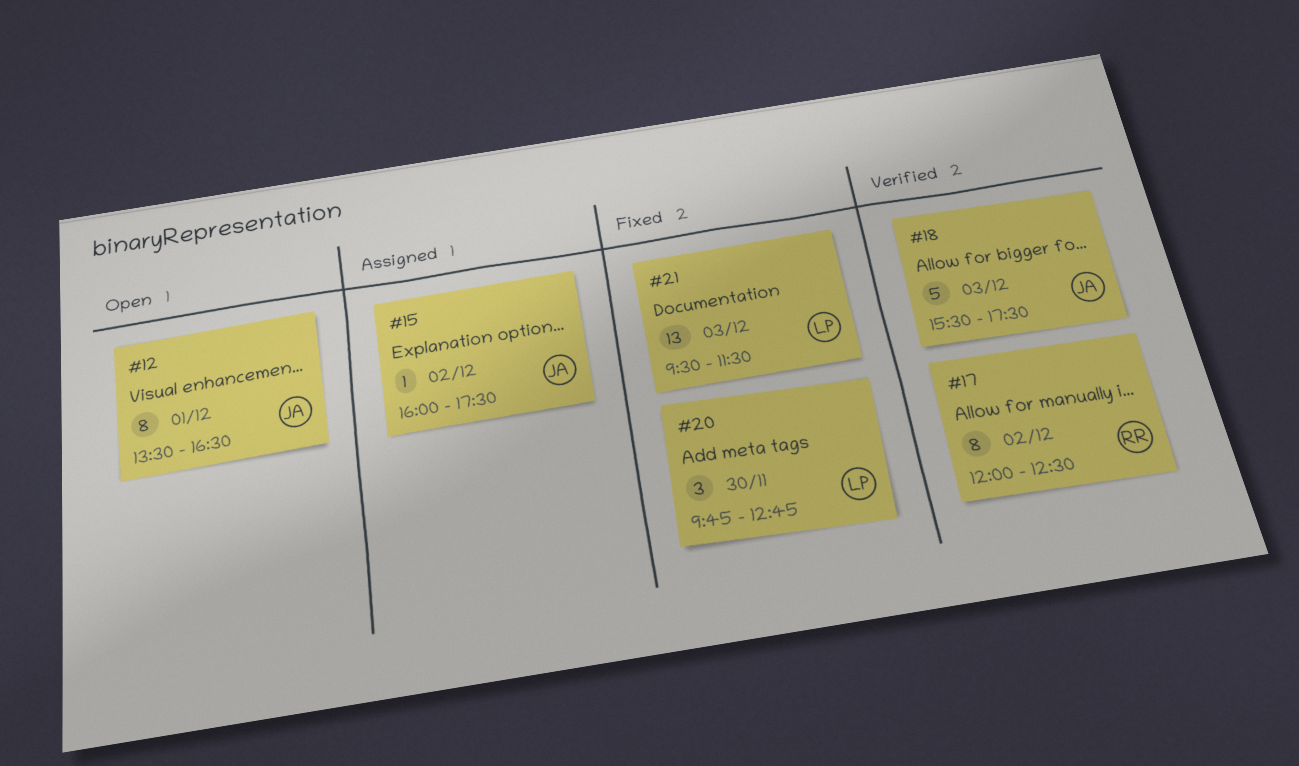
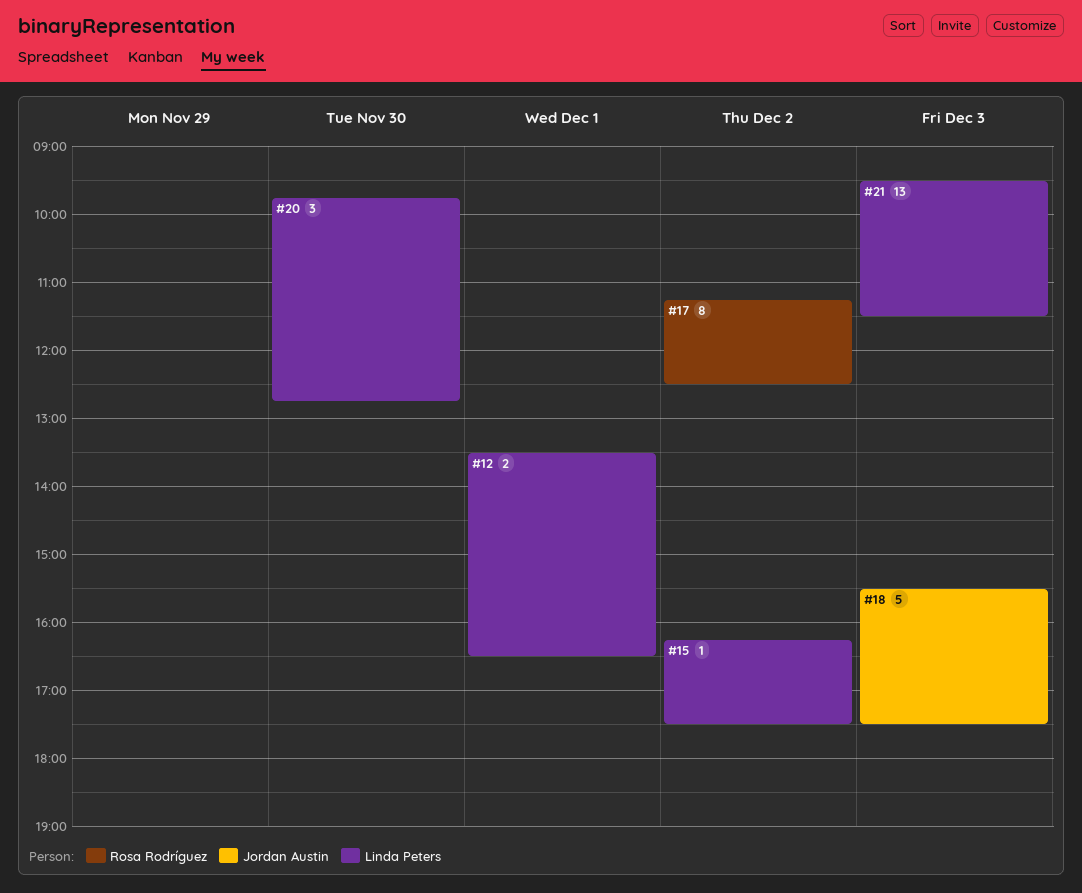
#12, owner: Jordan Austin -> Linda Peters
#12, estimate: 8 -> 2
#15, owner: Jordan Austin -> Linda Peters
#15, begins: 16:00 -> 16:15
#17, begins: 12:00 -> 11:15

